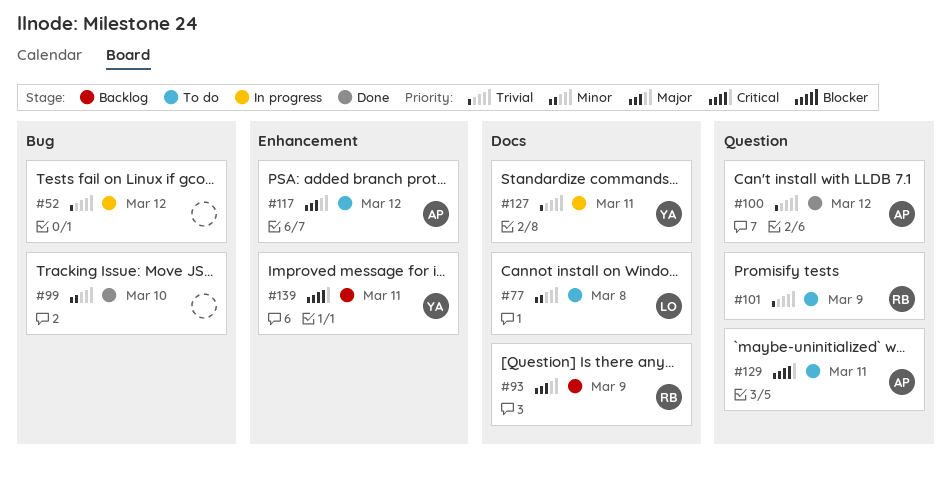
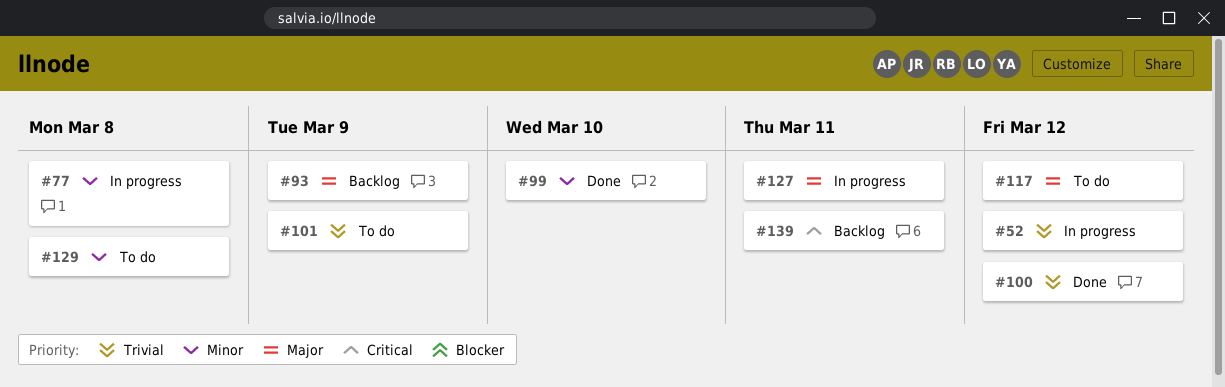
#77, status: To do -> In progress
#127, priority: Trivial -> Major
#129, priority: Critical -> Minor
#129, due: Mar 11 -> Mar 8

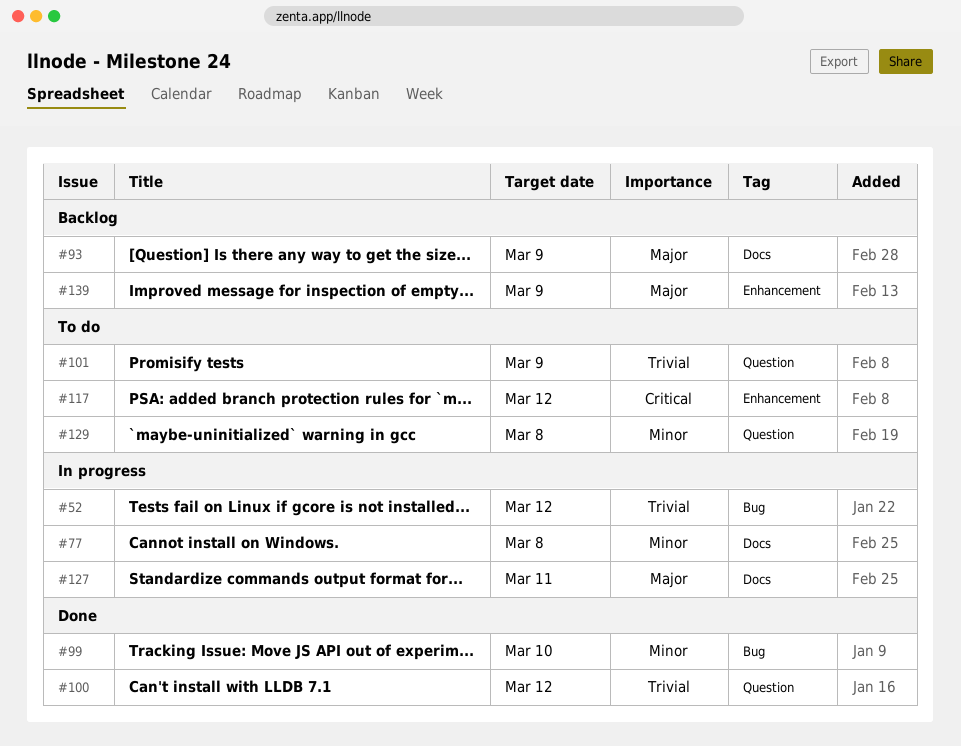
#117, priority: Major -> Critical
#139, priority: Critical -> Major
#139, due: Mar 11 -> Mar 9

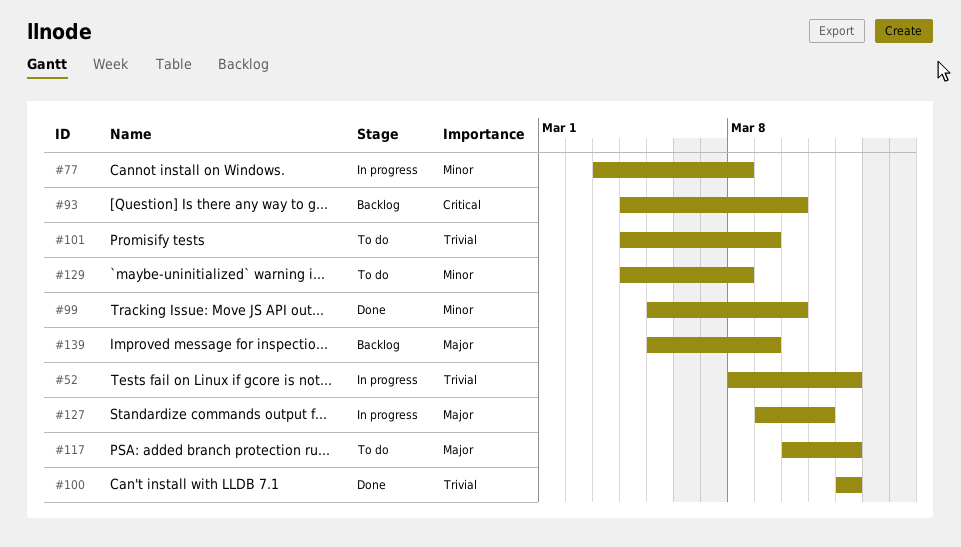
#93, priority: Major -> Critical
#93, due: Mar 9 -> Mar 10
#117, priority: Critical -> Major

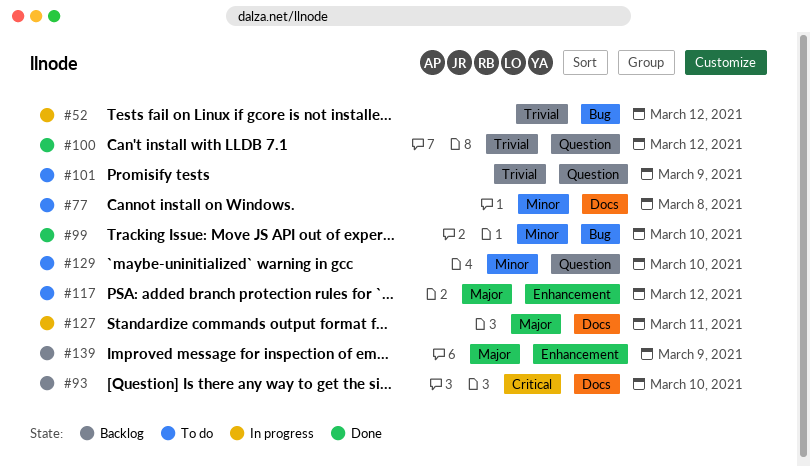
#77, status: In progress -> To do
#129, due: Mar 8 -> Mar 10

